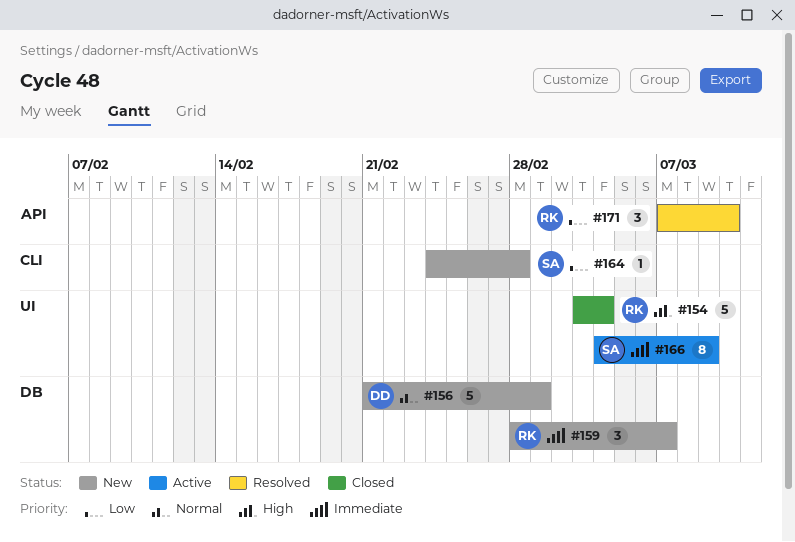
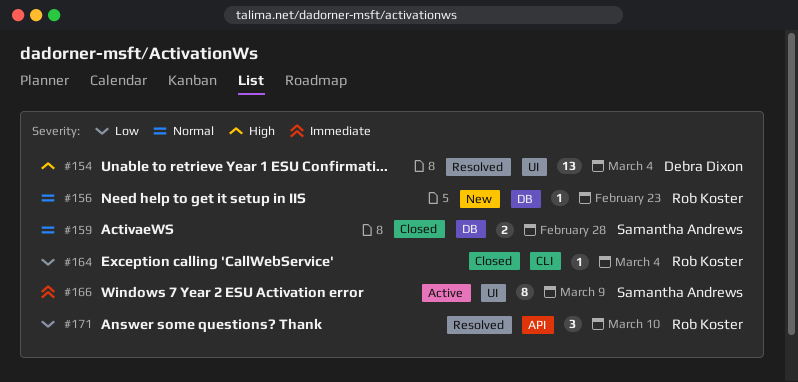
#154, status: Closed -> Resolved
#154, owner: Rob Koster -> Debra Dixon
#154, estimate: 5 -> 13
#156, owner: Debra Dixon -> Rob Koster
#156, estimate: 5 -> 1
#156, due: Mar 1 -> Feb 23
#159, status: New -> Closed
#159, owner: Rob Koster -> Samantha Andrews
#159, priority: Immediate -> Normal
#159, estimate: 3 -> 2
#159, due: Mar 7 -> Feb 28
#164, status: New -> Closed
#164, owner: Samantha Andrews -> Rob Koster
#164, due: Feb 28 -> Mar 4

